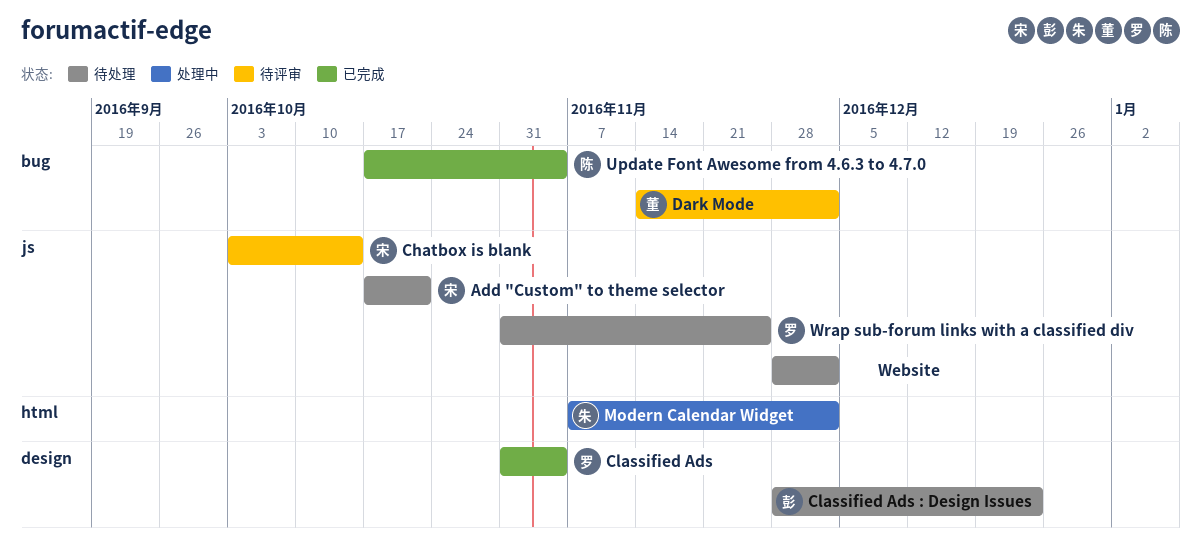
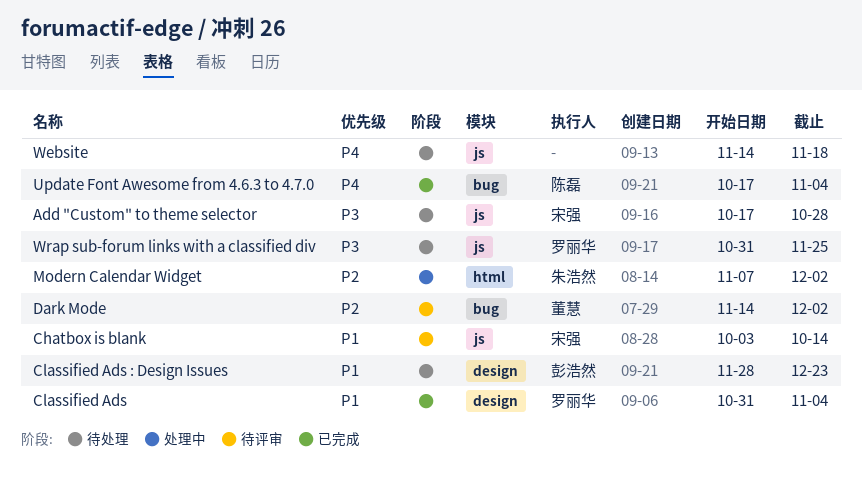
Add "Custom" to theme selector, due: Oct 21 -> Oct 28
Website, start: Nov 28 -> Nov 14
Website, due: Dec 2 -> Nov 18

